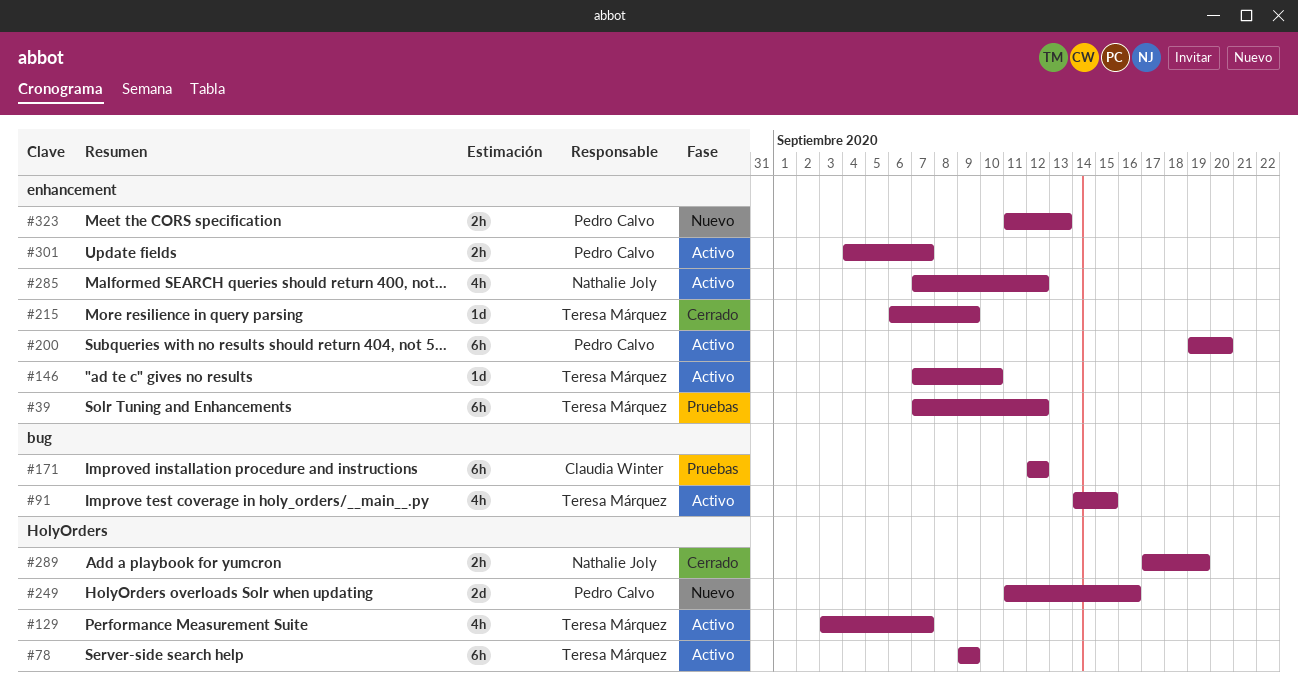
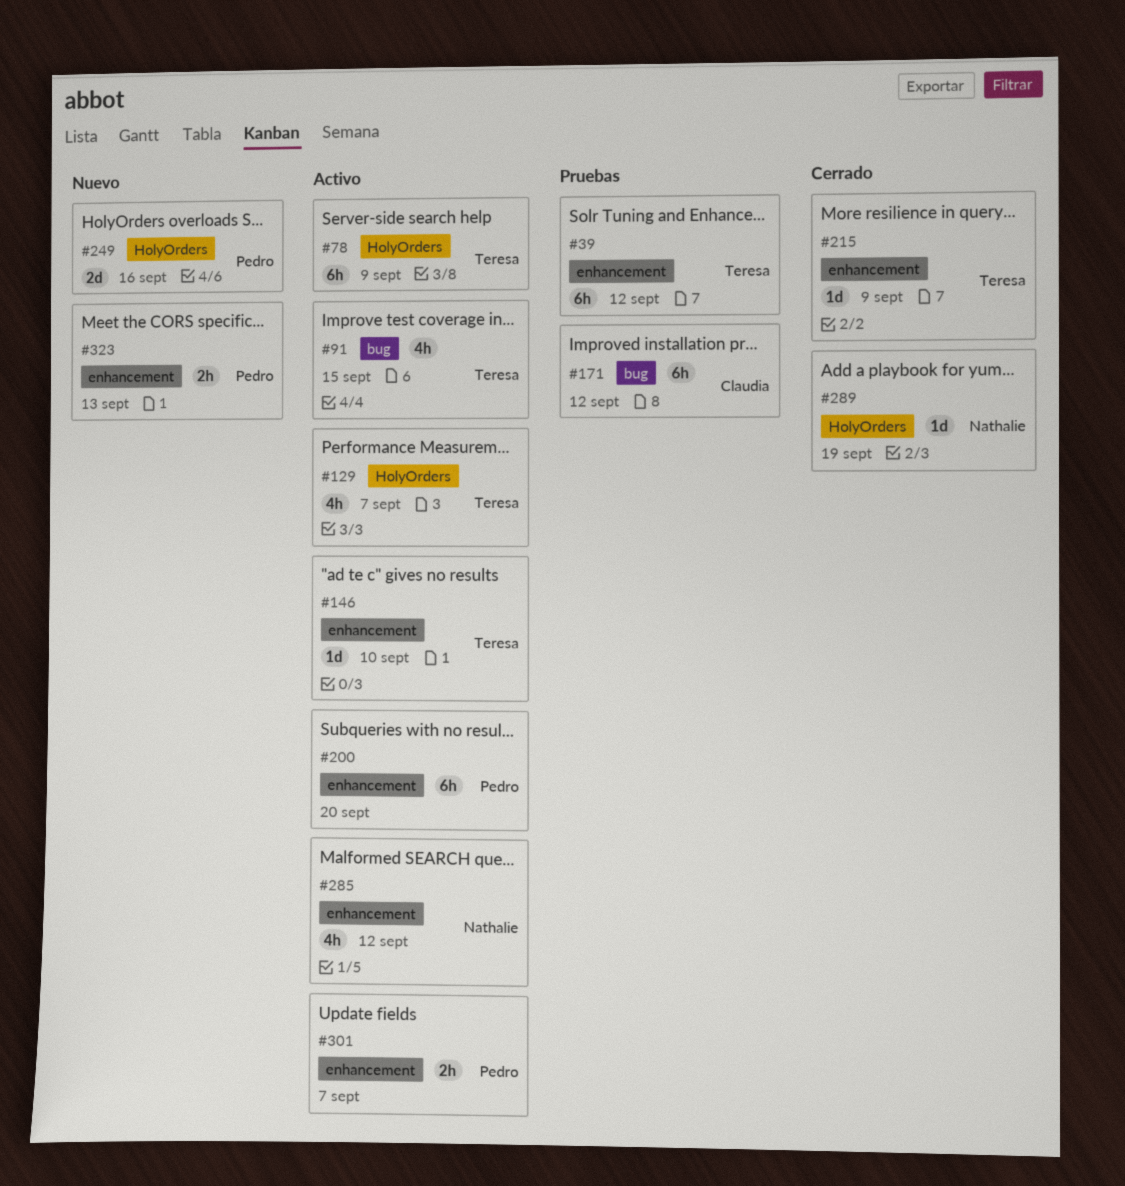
#289, estimate: 2h -> 1d

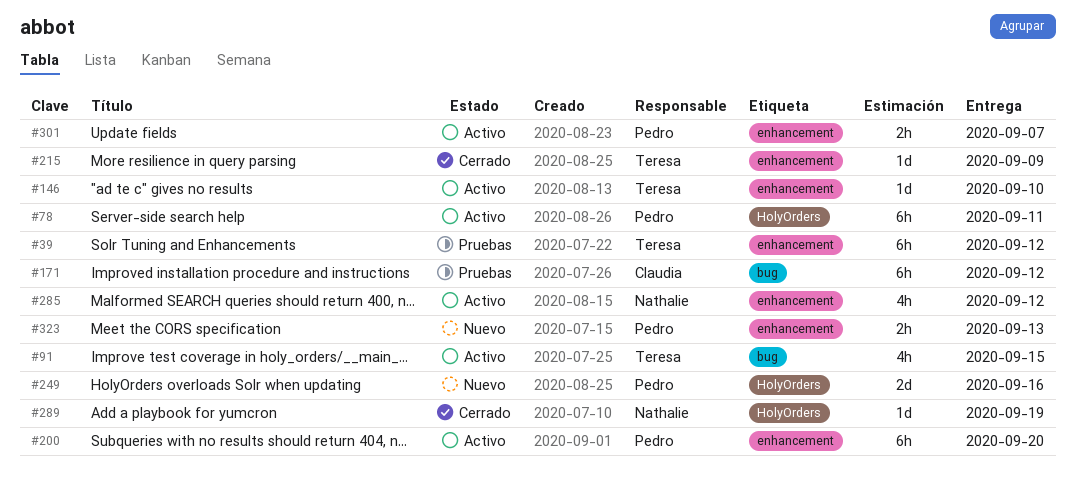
#78, owner: Teresa -> Pedro
#78, due: Sep 9 -> Sep 11
#129: present -> none

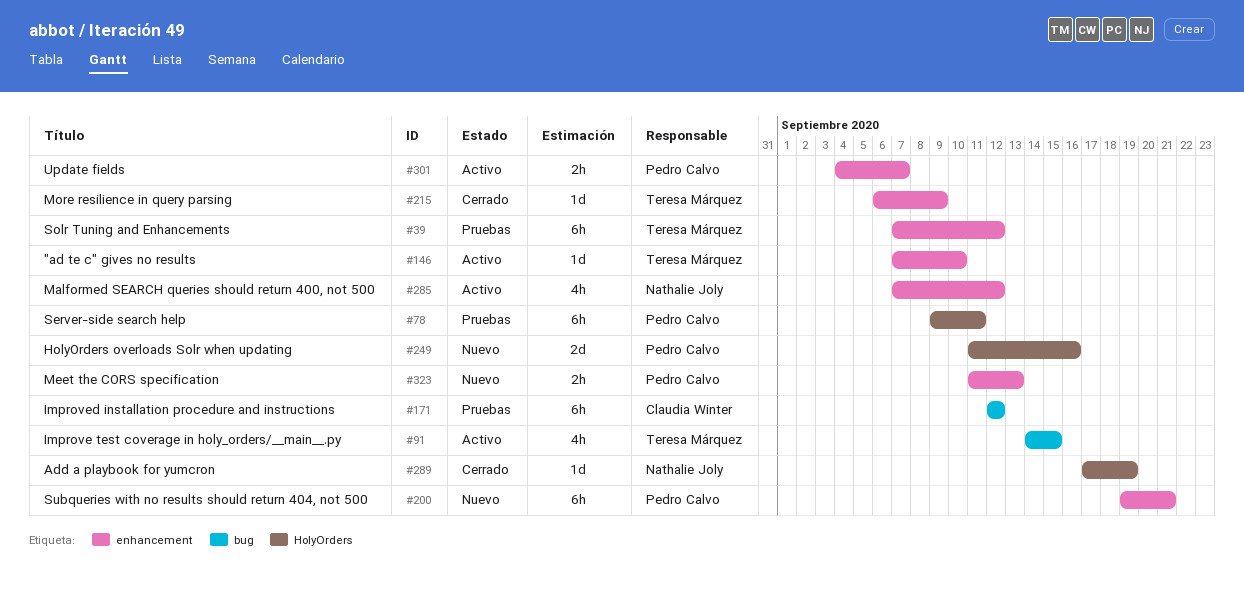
#78, status: Activo -> Pruebas
#200, status: Activo -> Nuevo
#200, due: Sep 20 -> Sep 21

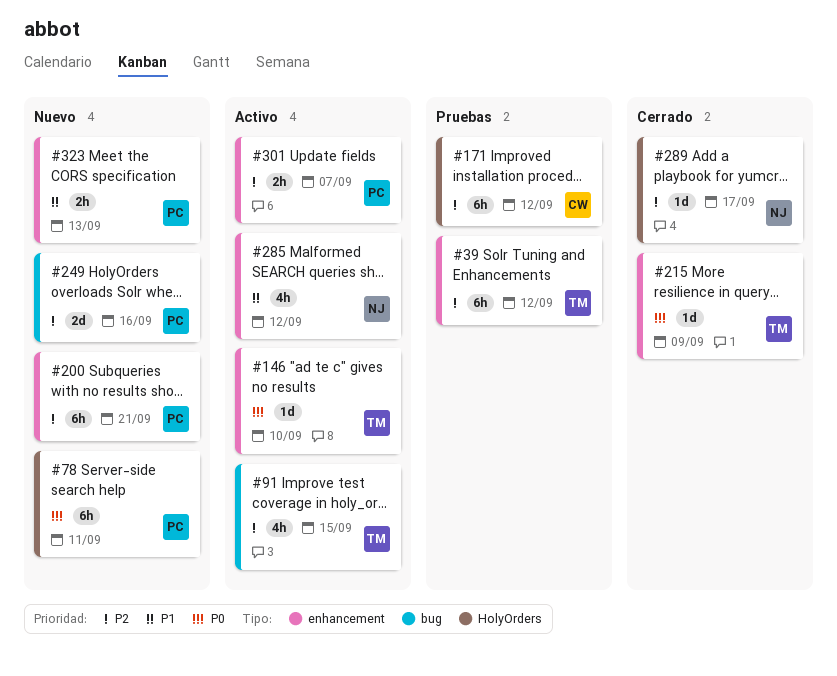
#78, status: Pruebas -> Nuevo
#171, label: bug -> HolyOrders
#249, label: HolyOrders -> bug
#289, due: Sep 19 -> Sep 17

